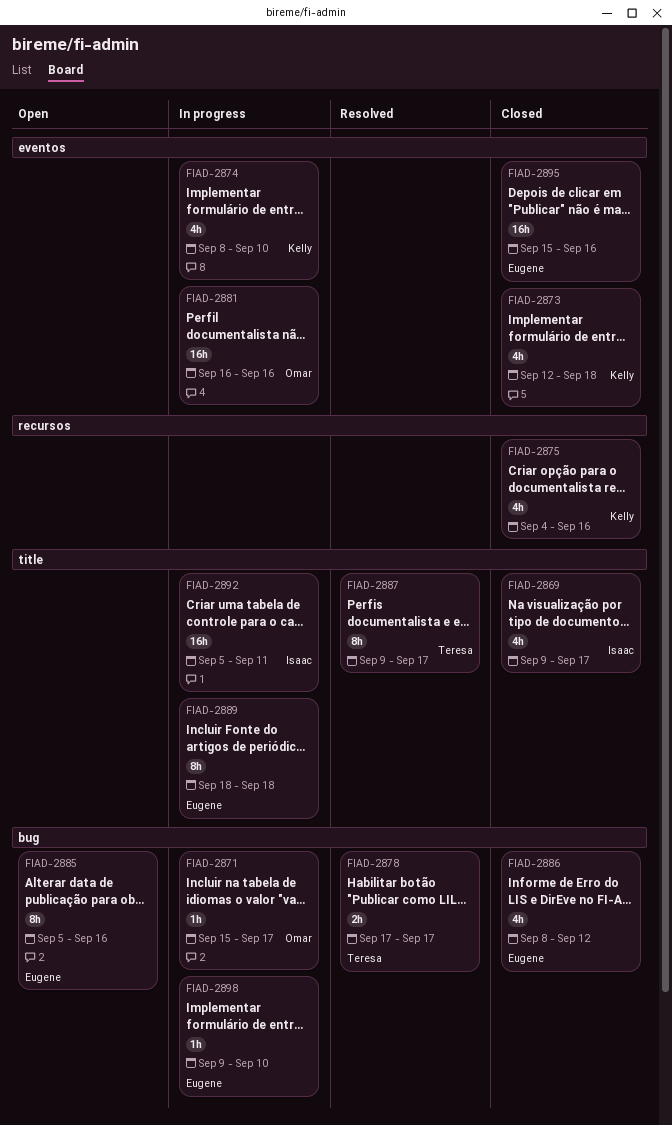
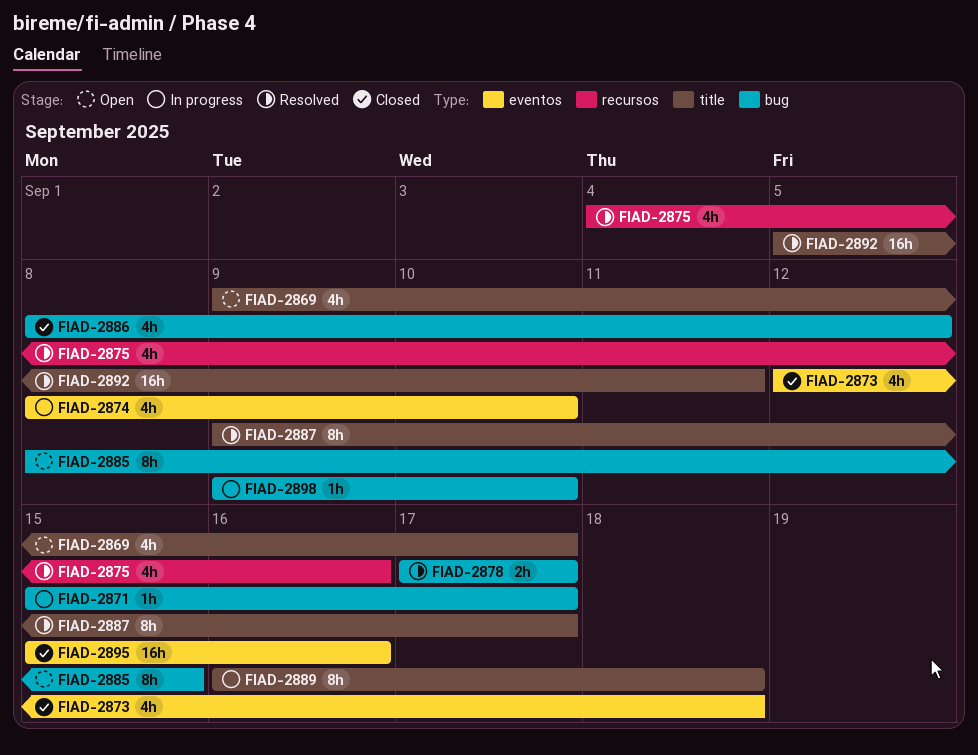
FIAD-2869, status: Closed -> Open
FIAD-2875, status: Closed -> Resolved
FIAD-2881: present -> none
FIAD-2885, start: Sep 5 -> Sep 8
FIAD-2885, due: Sep 16 -> Sep 15
FIAD-2889, start: Sep 18 -> Sep 16
FIAD-2892, status: In progress -> Resolved

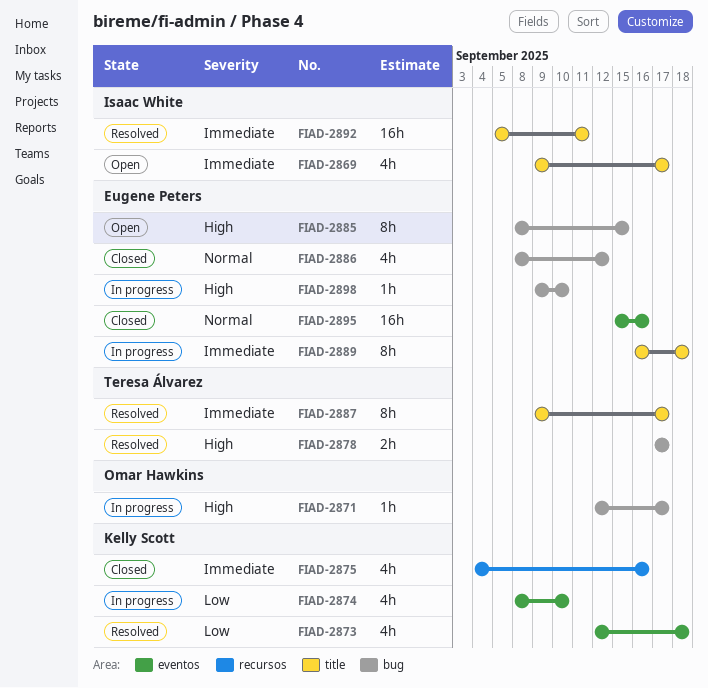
FIAD-2871, start: Sep 15 -> Sep 12
FIAD-2873, status: Closed -> Resolved
FIAD-2875, status: Resolved -> Closed

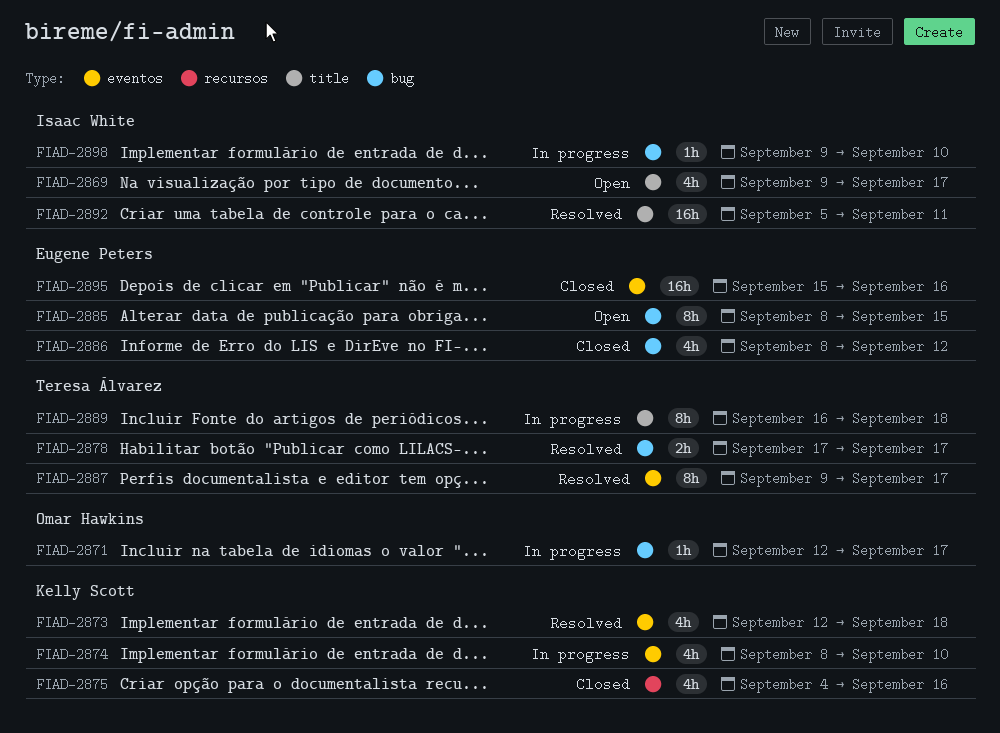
FIAD-2887, label: title -> eventos
FIAD-2889, owner: Eugene Peters -> Teresa Álvarez
FIAD-2898, owner: Eugene Peters -> Isaac White

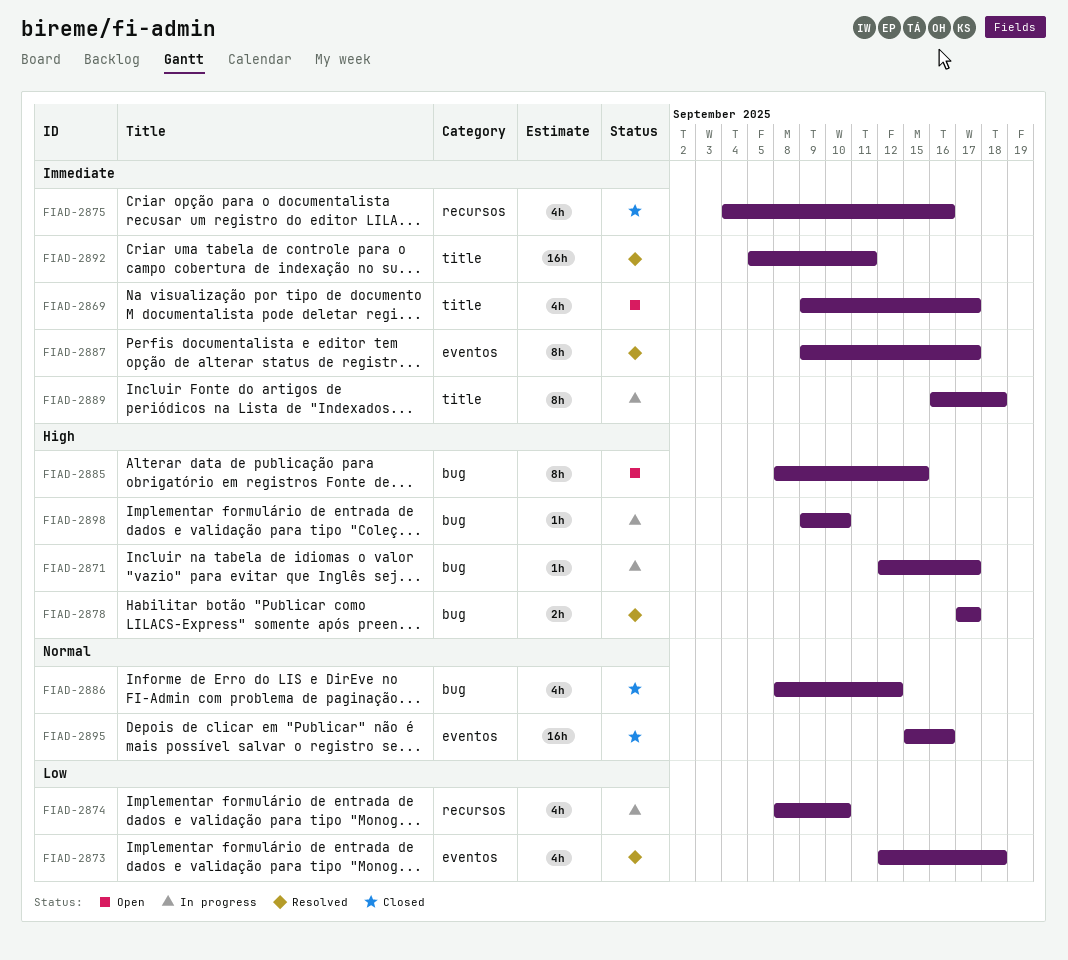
FIAD-2874, label: eventos -> recursos

